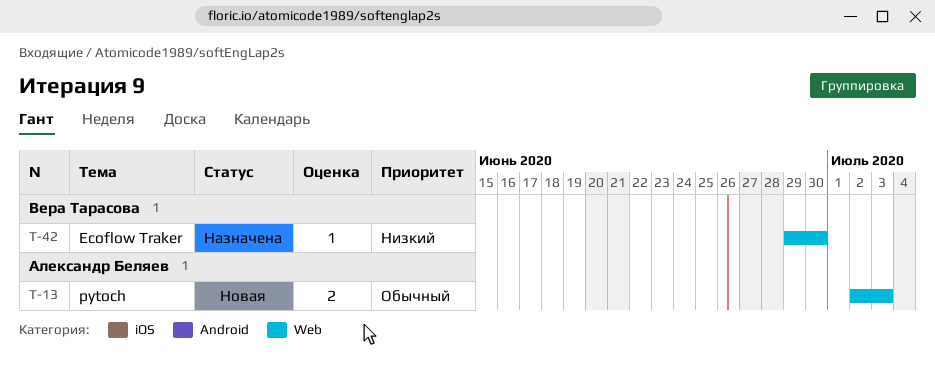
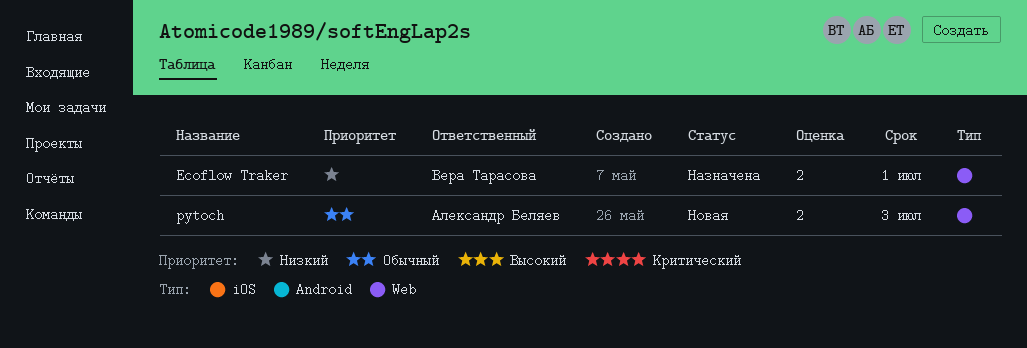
Ecoflow Traker, estimate: 1 -> 2
Ecoflow Traker, due: Jun 30 -> Jul 1

